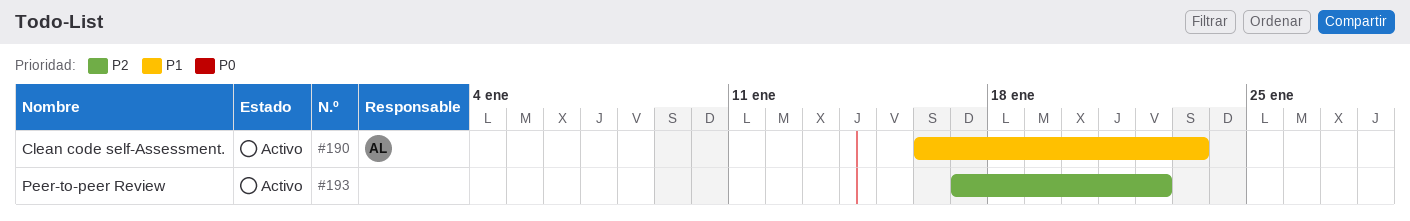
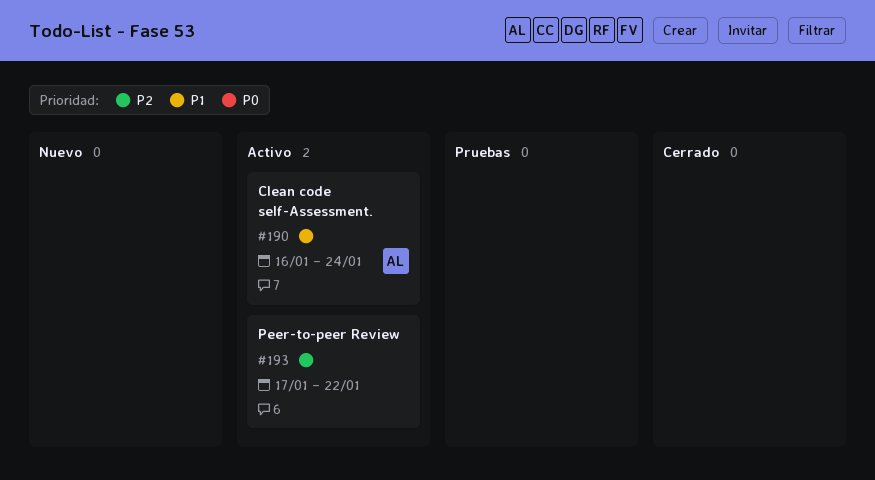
#190, due: Jan 23 -> Jan 24

